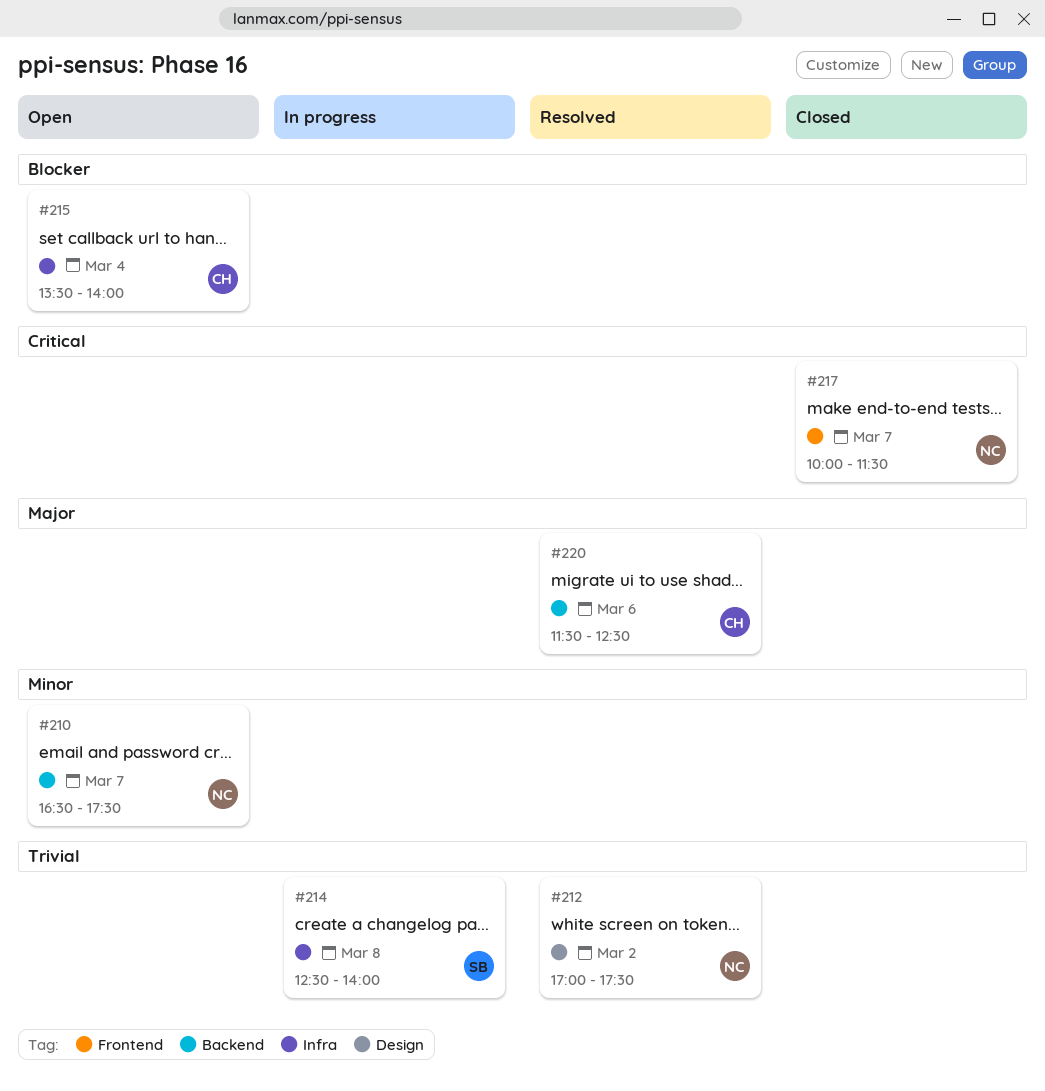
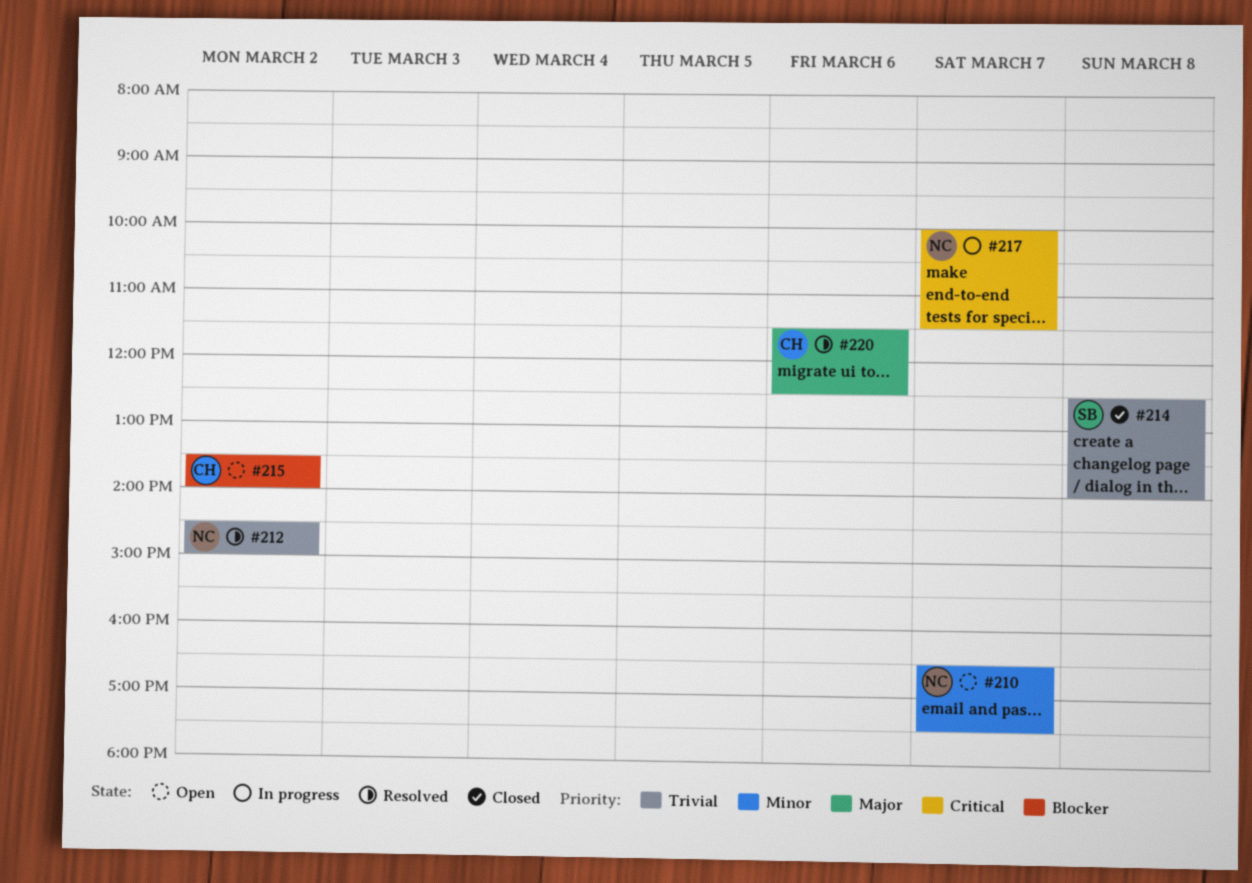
#212, begins: 17:00 -> 14:30
#212, ends: 17:30 -> 15:00
#214, status: In progress -> Closed
#215, day: Mar 4 -> Mar 2
#217, status: Closed -> In progress

